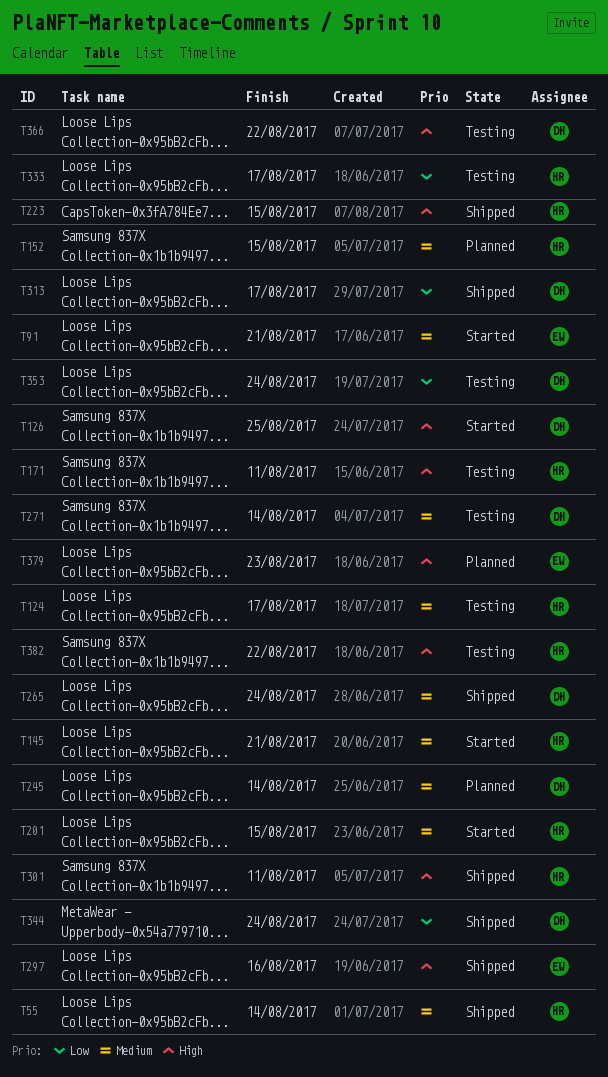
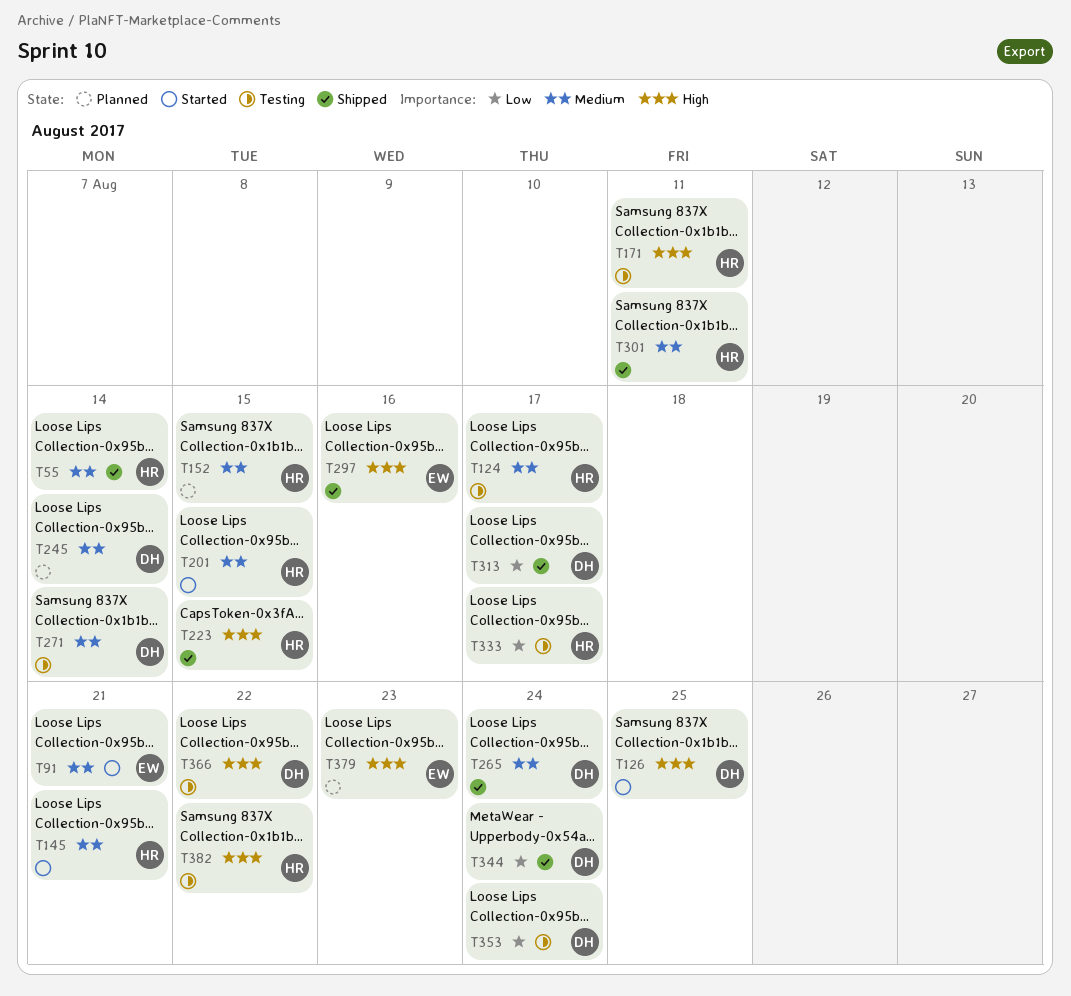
T301, priority: High -> Medium

